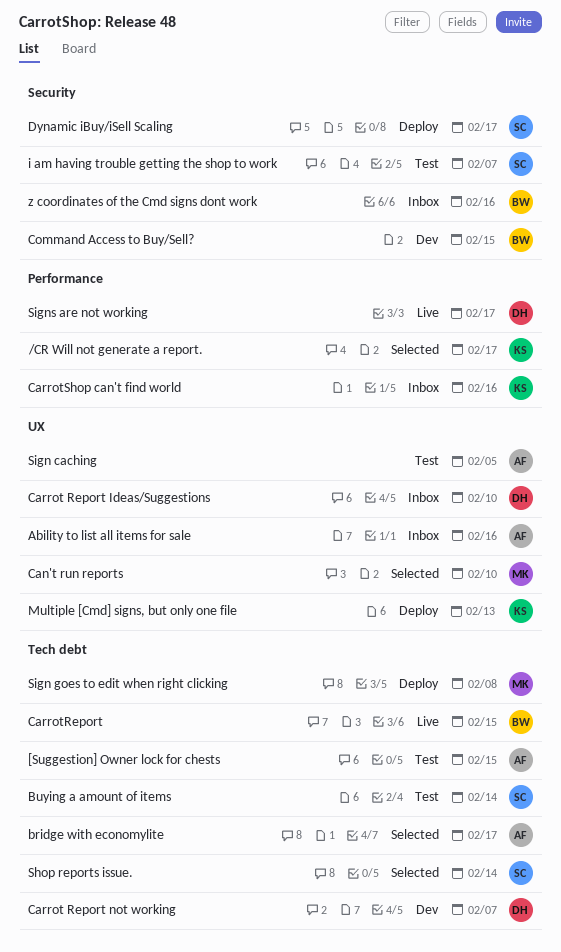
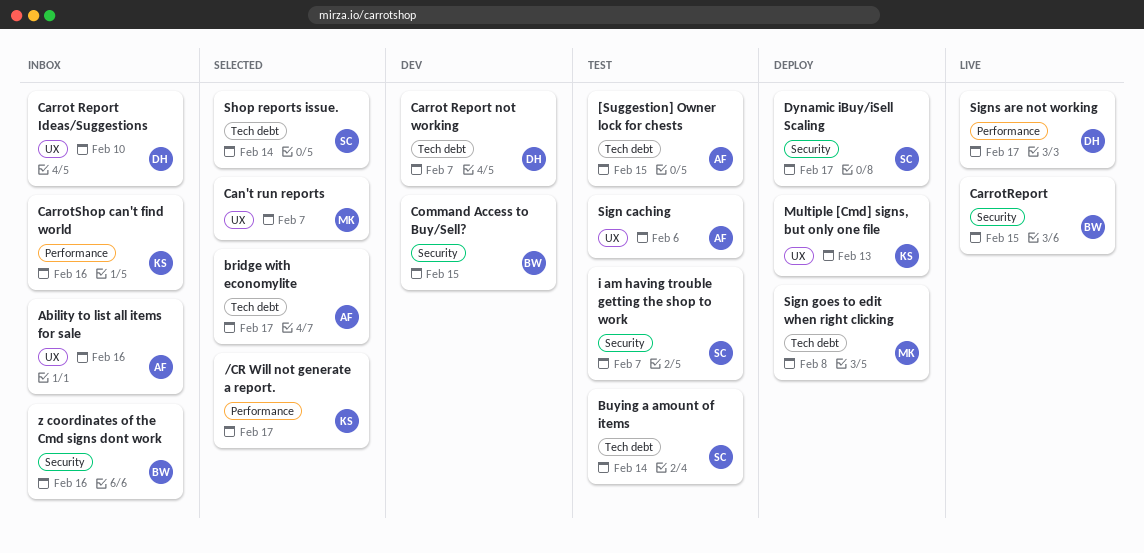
Can't run reports, due: Feb 10 -> Feb 7
CarrotReport, label: Tech debt -> Security
Sign caching, due: Feb 5 -> Feb 6

